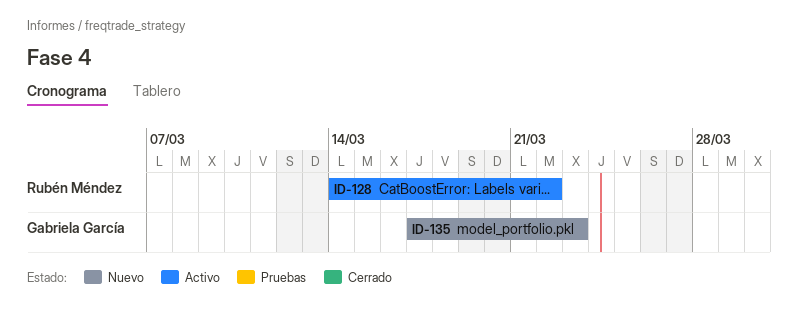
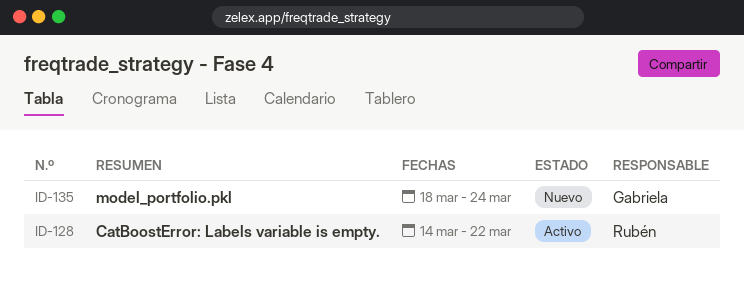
ID-135, start: Mar 17 -> Mar 18
ID-135, due: Mar 23 -> Mar 24

